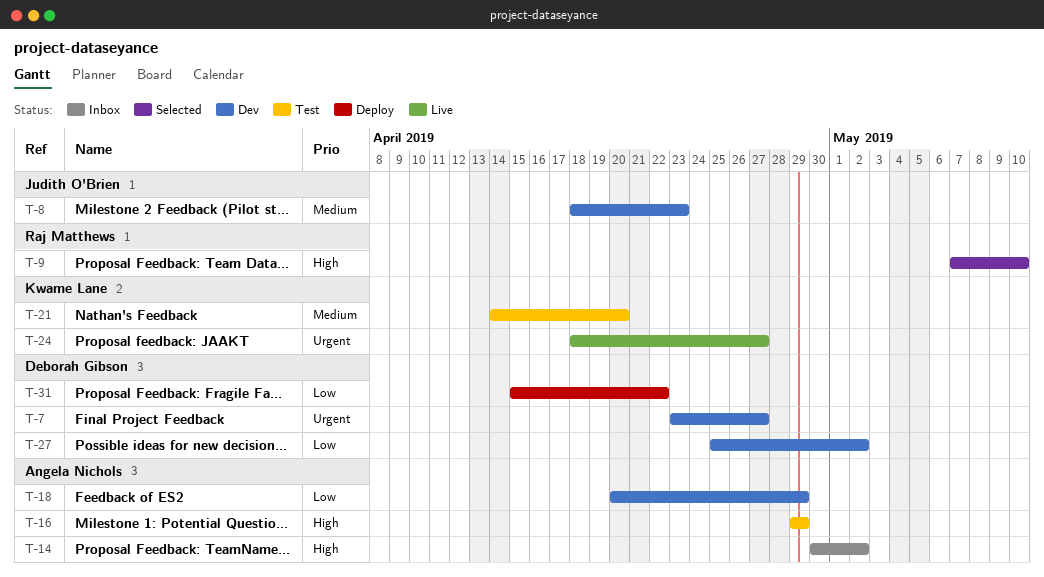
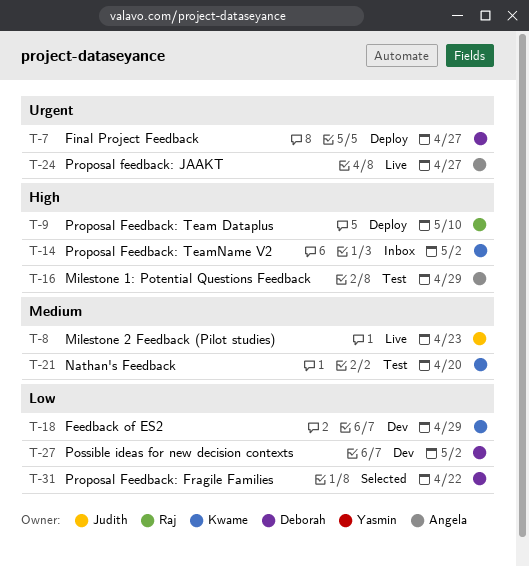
T-7, status: Dev -> Deploy
T-8, status: Dev -> Live
T-9, status: Selected -> Deploy
T-14, owner: Angela Nichols -> Kwame Lane
T-18, owner: Angela Nichols -> Kwame Lane
T-24, owner: Kwame Lane -> Angela Nichols
T-31, status: Deploy -> Selected

